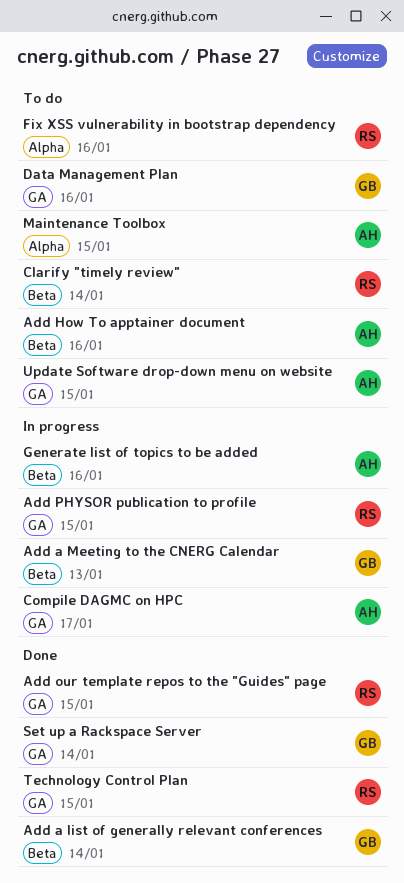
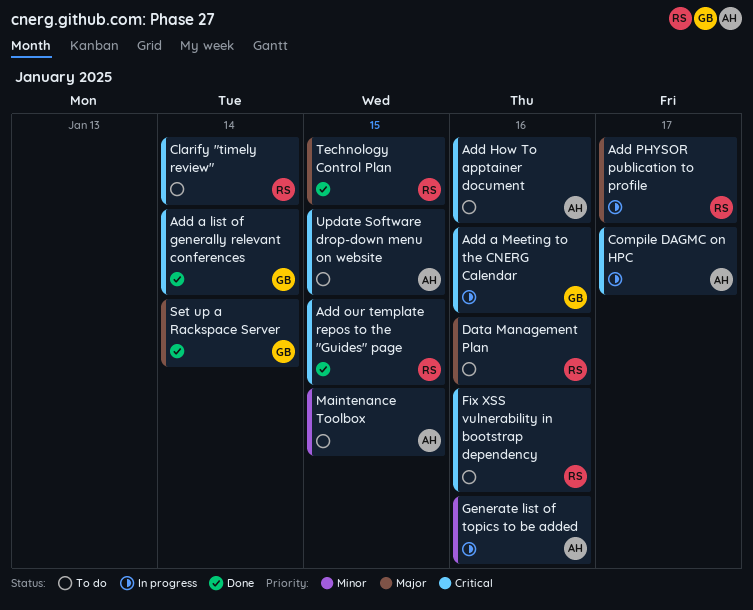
Add a Meeting to the CNERG Calendar, due: Jan 13 -> Jan 16
Add PHYSOR publication to profile, due: Jan 15 -> Jan 17
Data Management Plan, owner: GB -> RS

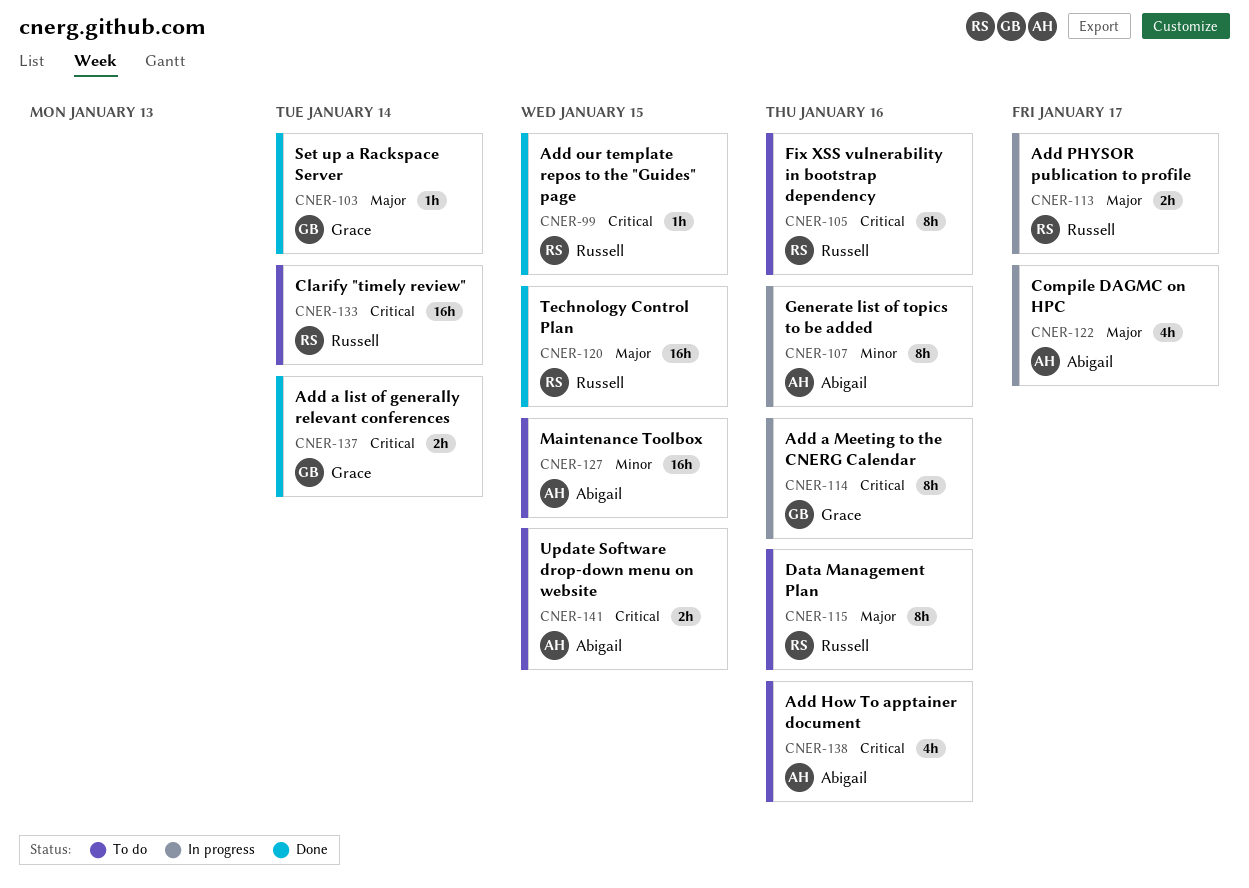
Compile DAGMC on HPC, priority: Critical -> Major

